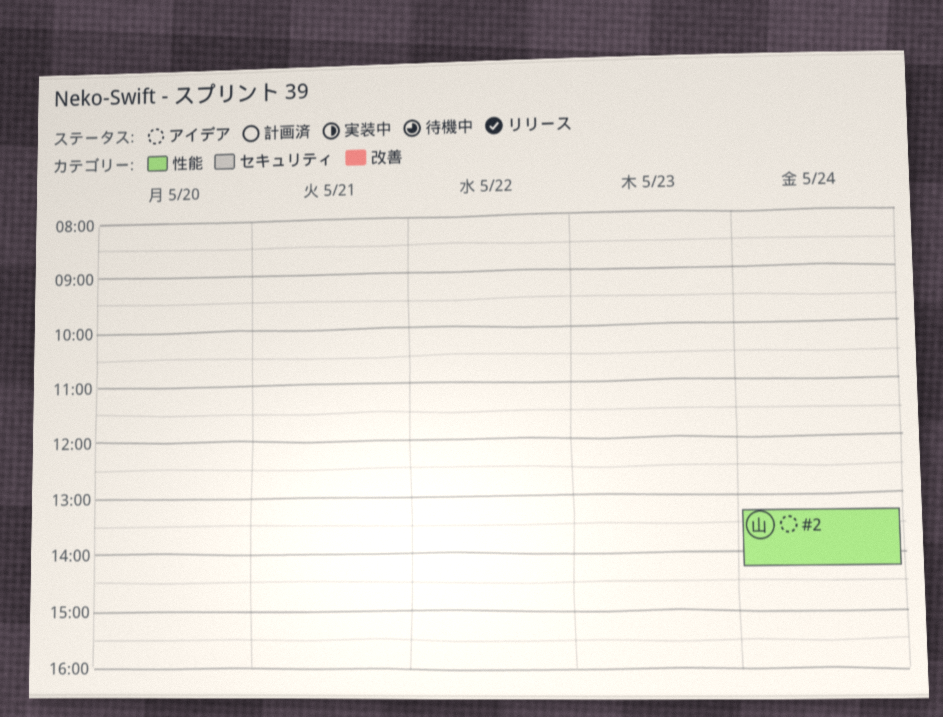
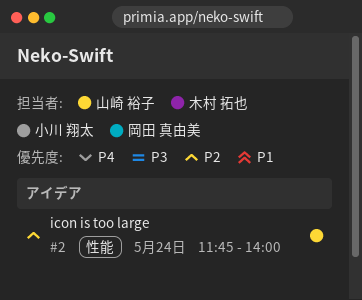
#2, begins: 13:15 -> 11:45
#2, ends: 14:15 -> 14:00

